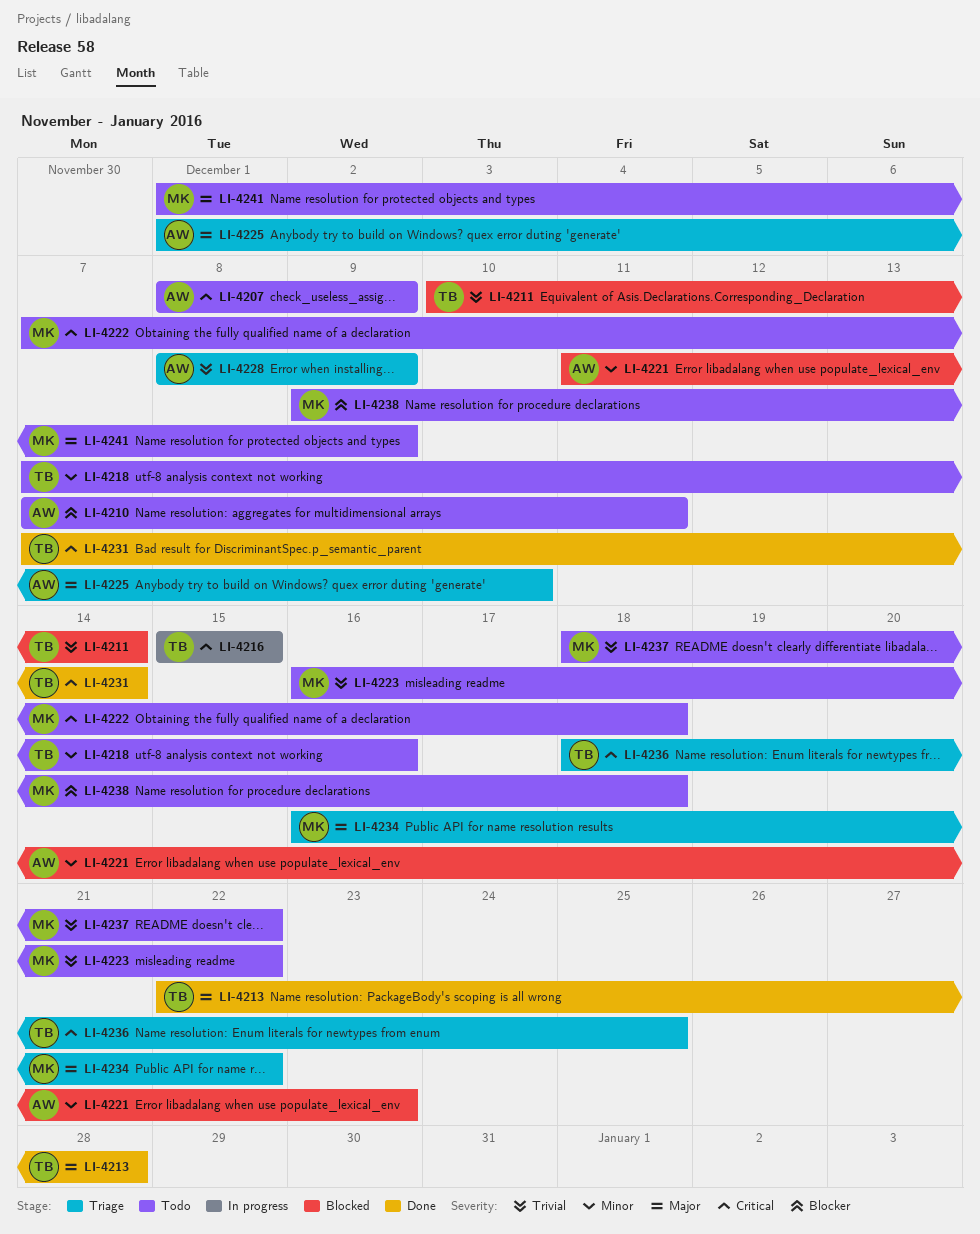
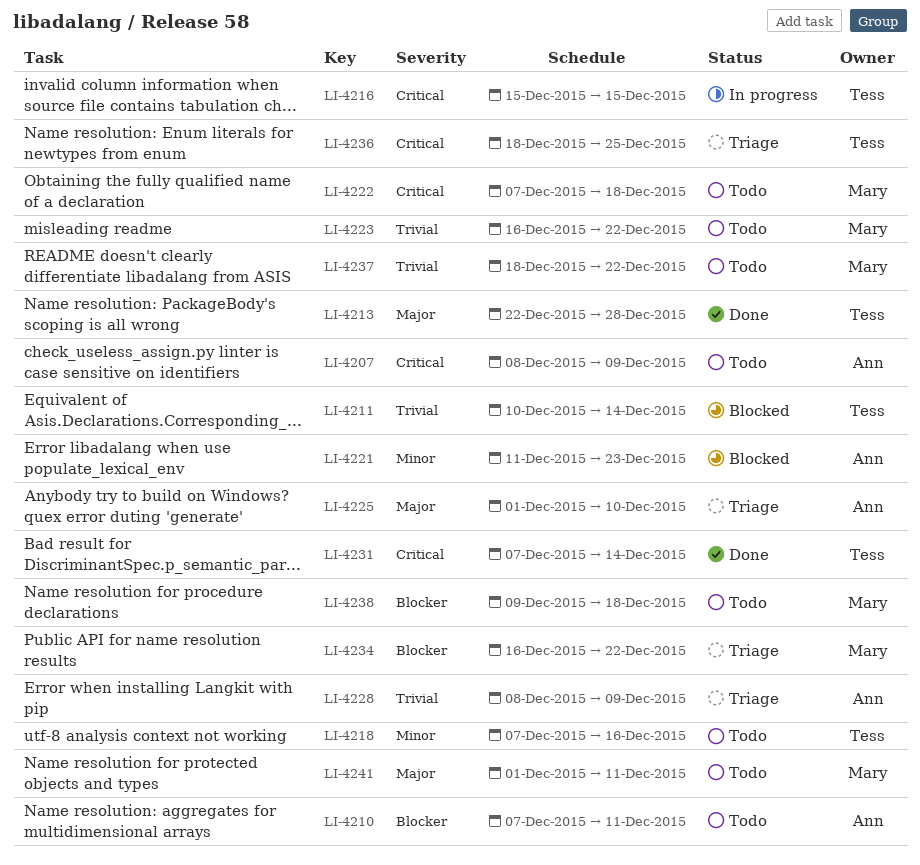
LI-4234, priority: Major -> Blocker
LI-4241, due: Dec 9 -> Dec 11

